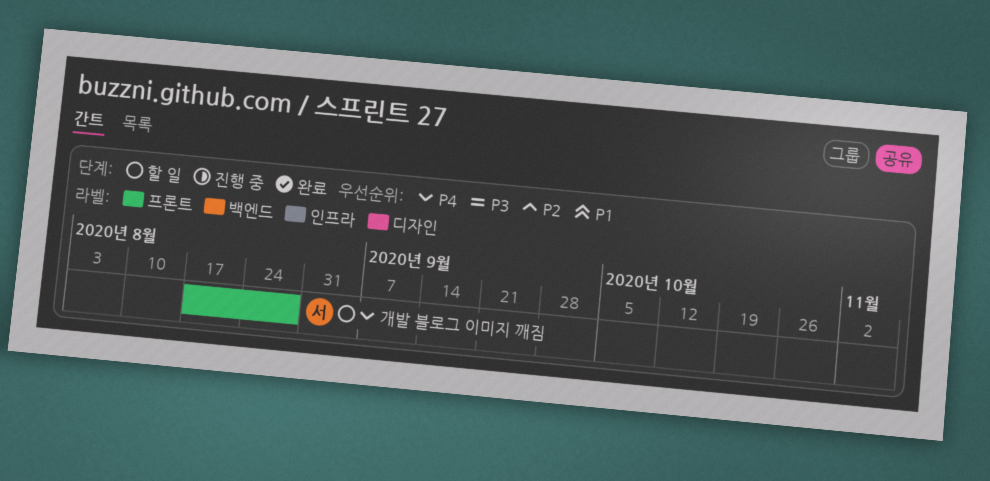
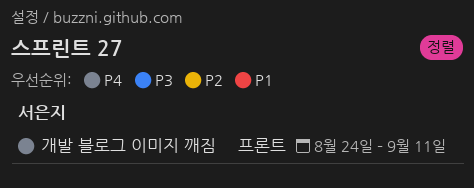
개발 블로그 이미지 깨짐, start: Aug 17 -> Aug 24
개발 블로그 이미지 깨짐, due: Aug 28 -> Sep 11

